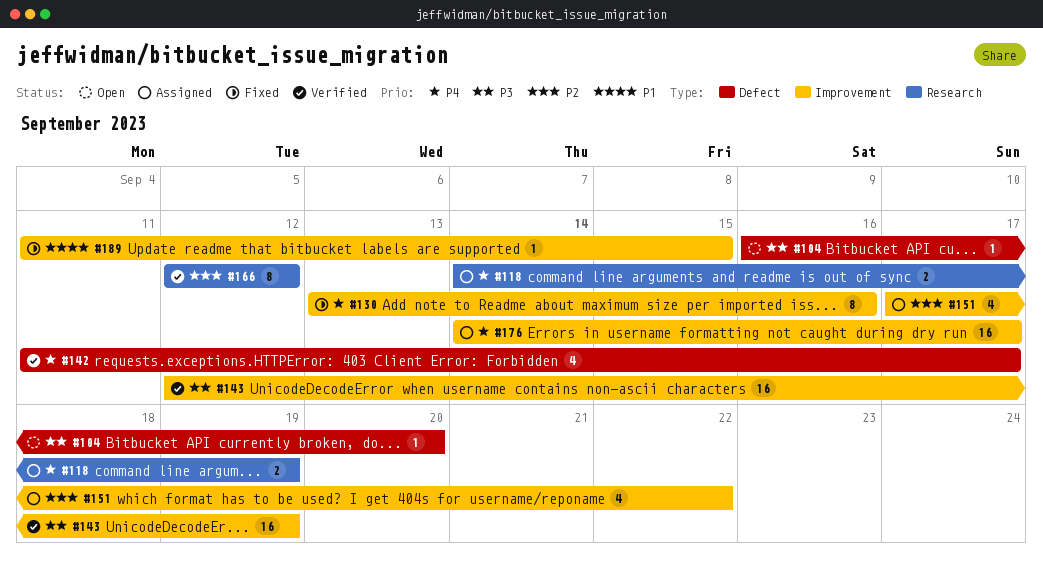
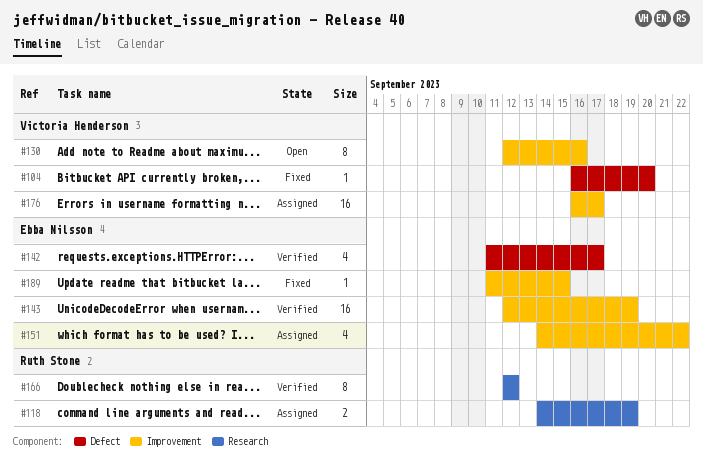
#104, status: Open -> Fixed
#130, status: Fixed -> Open
#130, start: Sep 13 -> Sep 12
#151, start: Sep 17 -> Sep 14
#176, start: Sep 14 -> Sep 16

